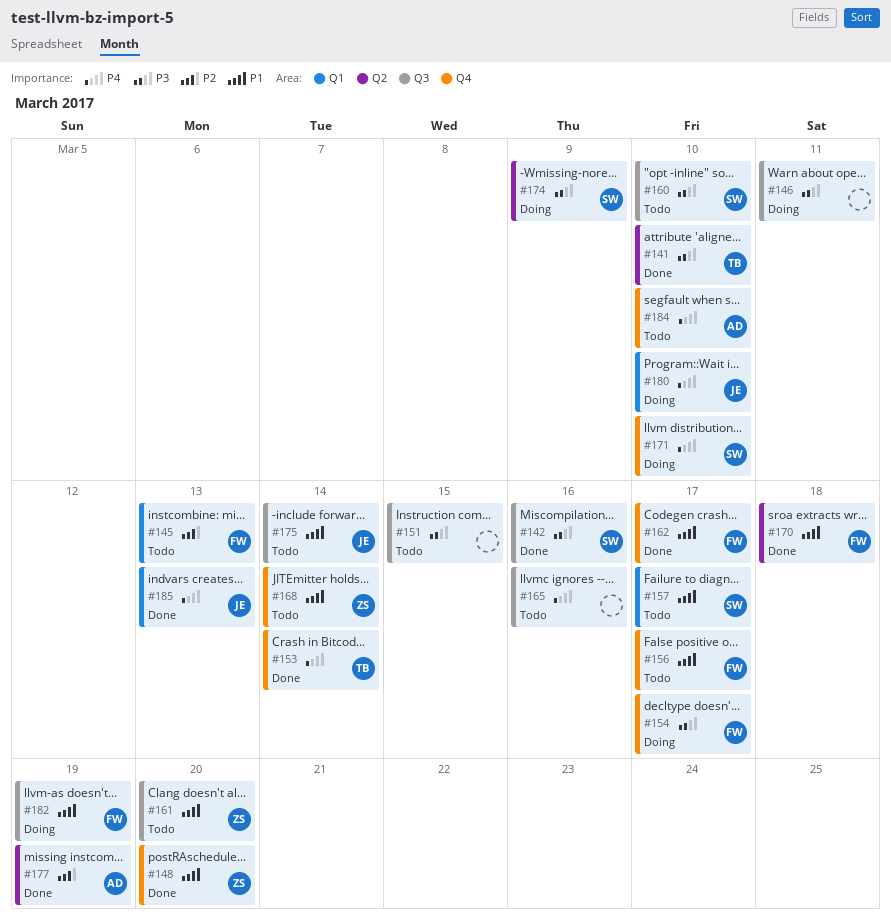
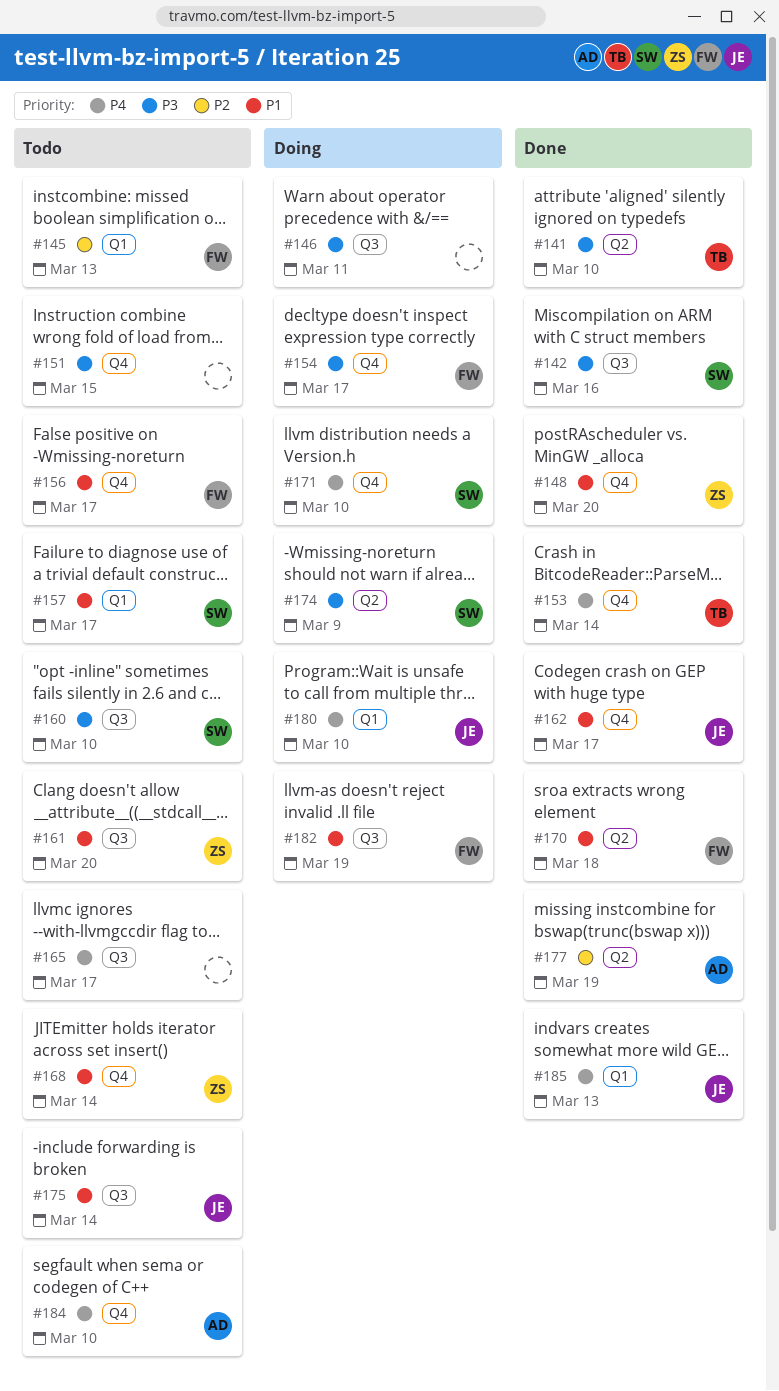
#151, label: Q3 -> Q4
#162, owner: FW -> JE
#165, due: Mar 16 -> Mar 17

